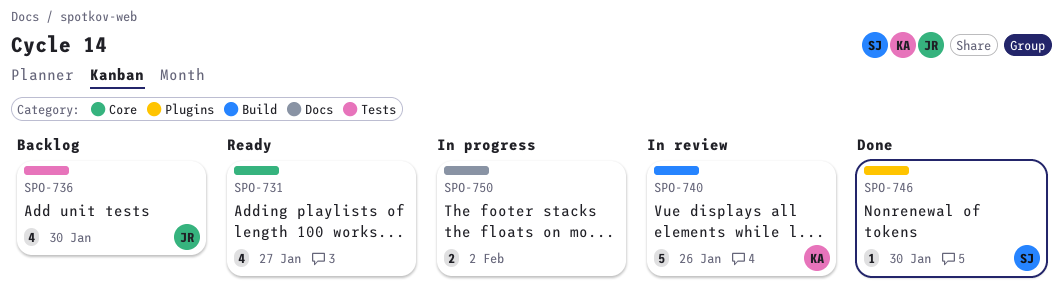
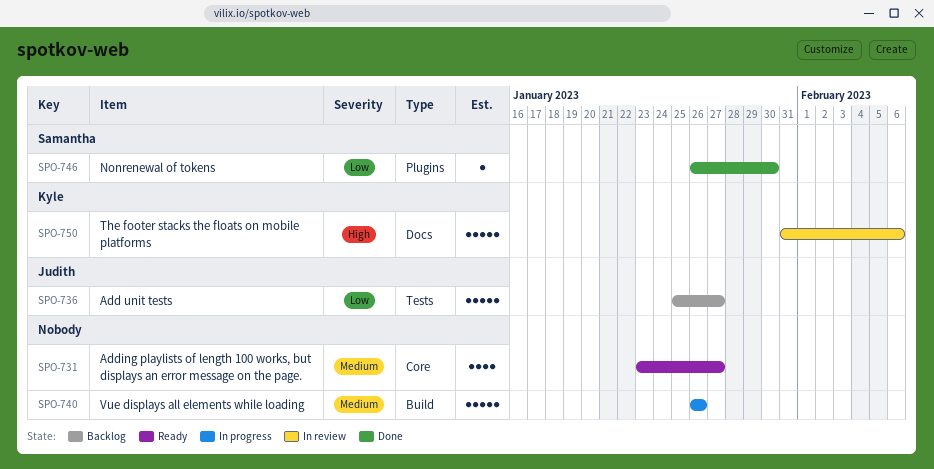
SPO-736, estimate: 4 -> 5
SPO-736, due: Jan 30 -> Jan 27
SPO-740, status: In review -> In progress
SPO-740, owner: Kyle -> none
SPO-750, status: In progress -> In review
SPO-750, owner: none -> Kyle
SPO-750, estimate: 2 -> 5
SPO-750, due: Feb 2 -> Feb 6

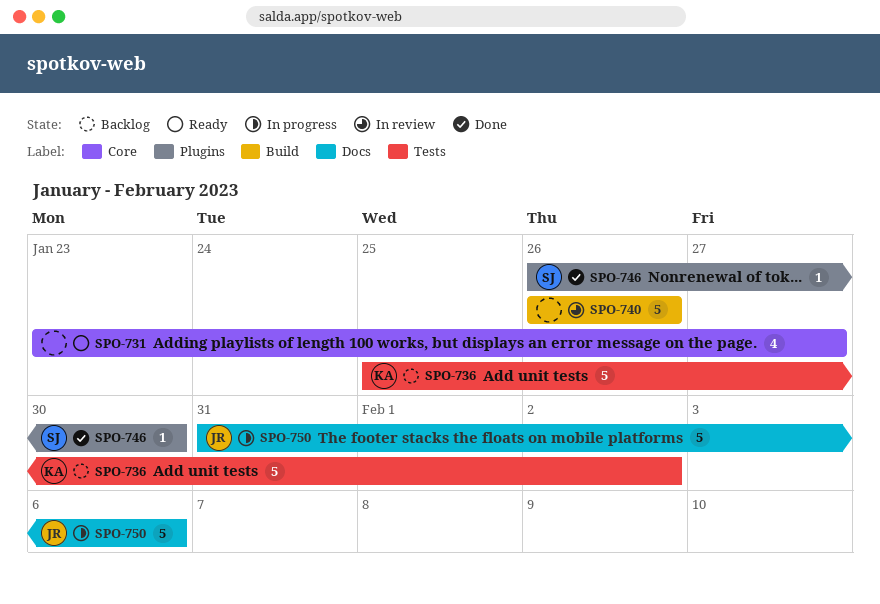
SPO-736, owner: Judith -> Kyle
SPO-736, due: Jan 27 -> Feb 2
SPO-740, status: In progress -> In review
SPO-750, status: In review -> In progress
SPO-750, owner: Kyle -> Judith

